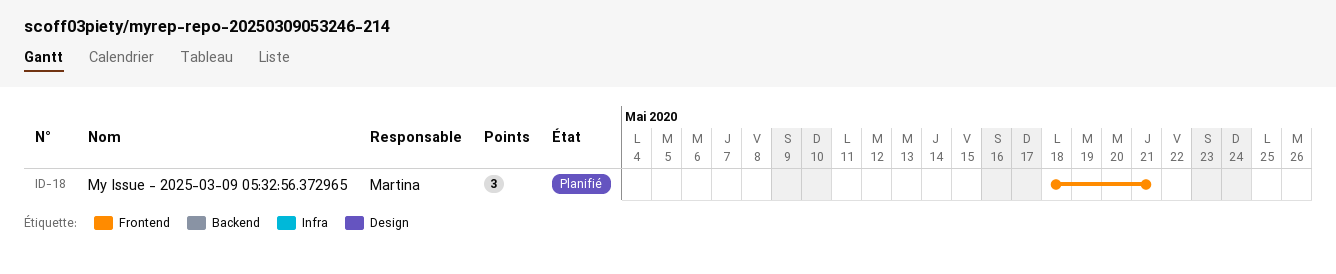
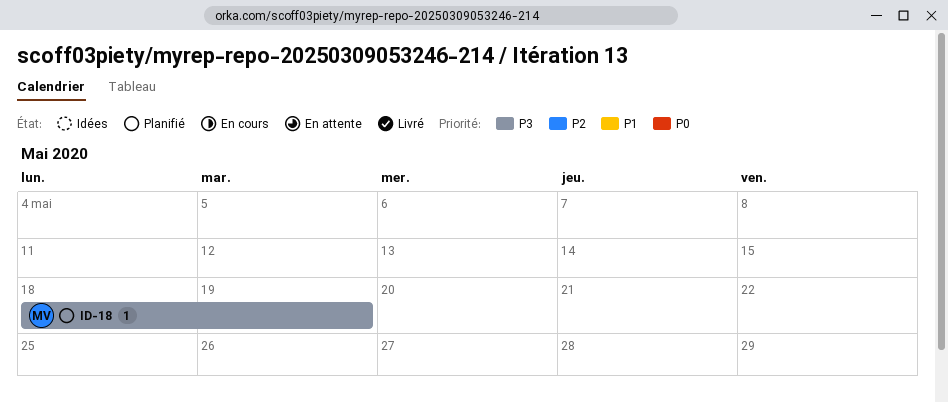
ID-18, estimate: 3 -> 1
ID-18, due: May 21 -> May 19

